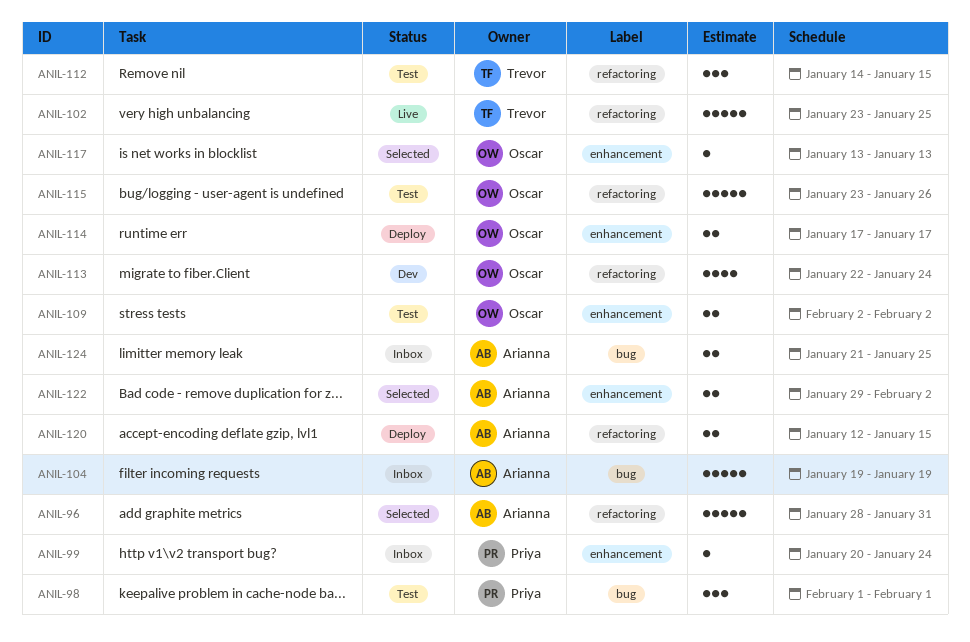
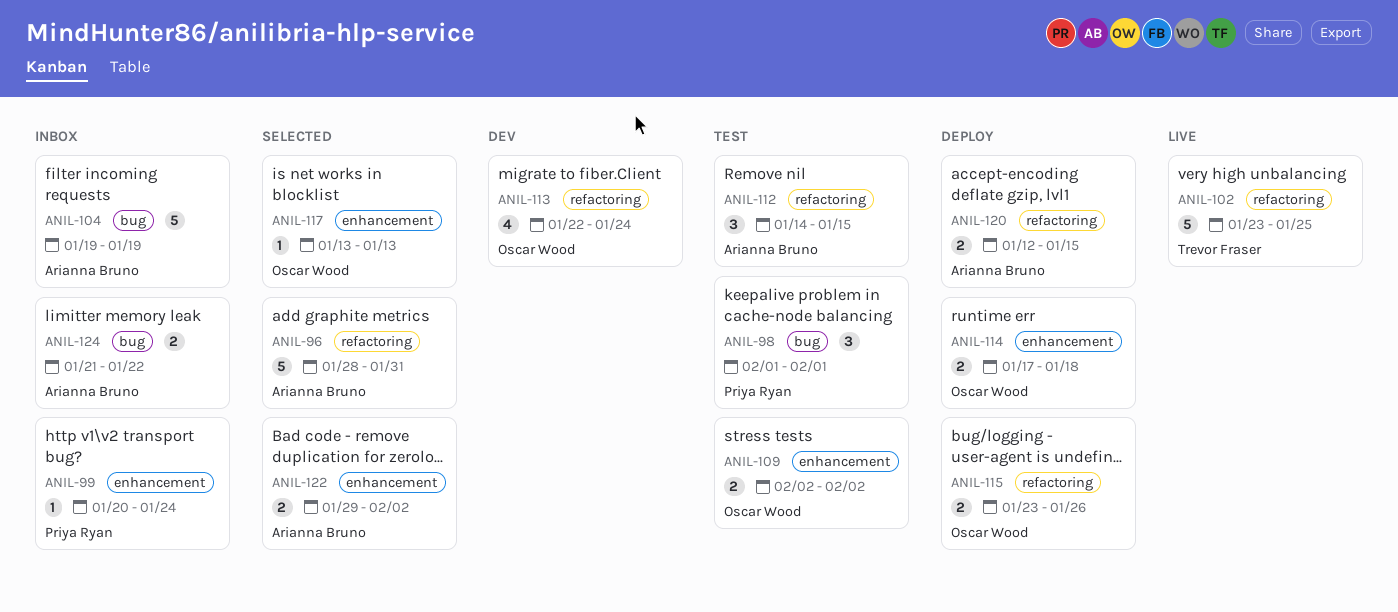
ANIL-112, owner: Trevor Fraser -> Arianna Bruno
ANIL-114, due: Jan 17 -> Jan 18
ANIL-115, status: Test -> Deploy
ANIL-115, estimate: 5 -> 2
ANIL-124, due: Jan 25 -> Jan 22

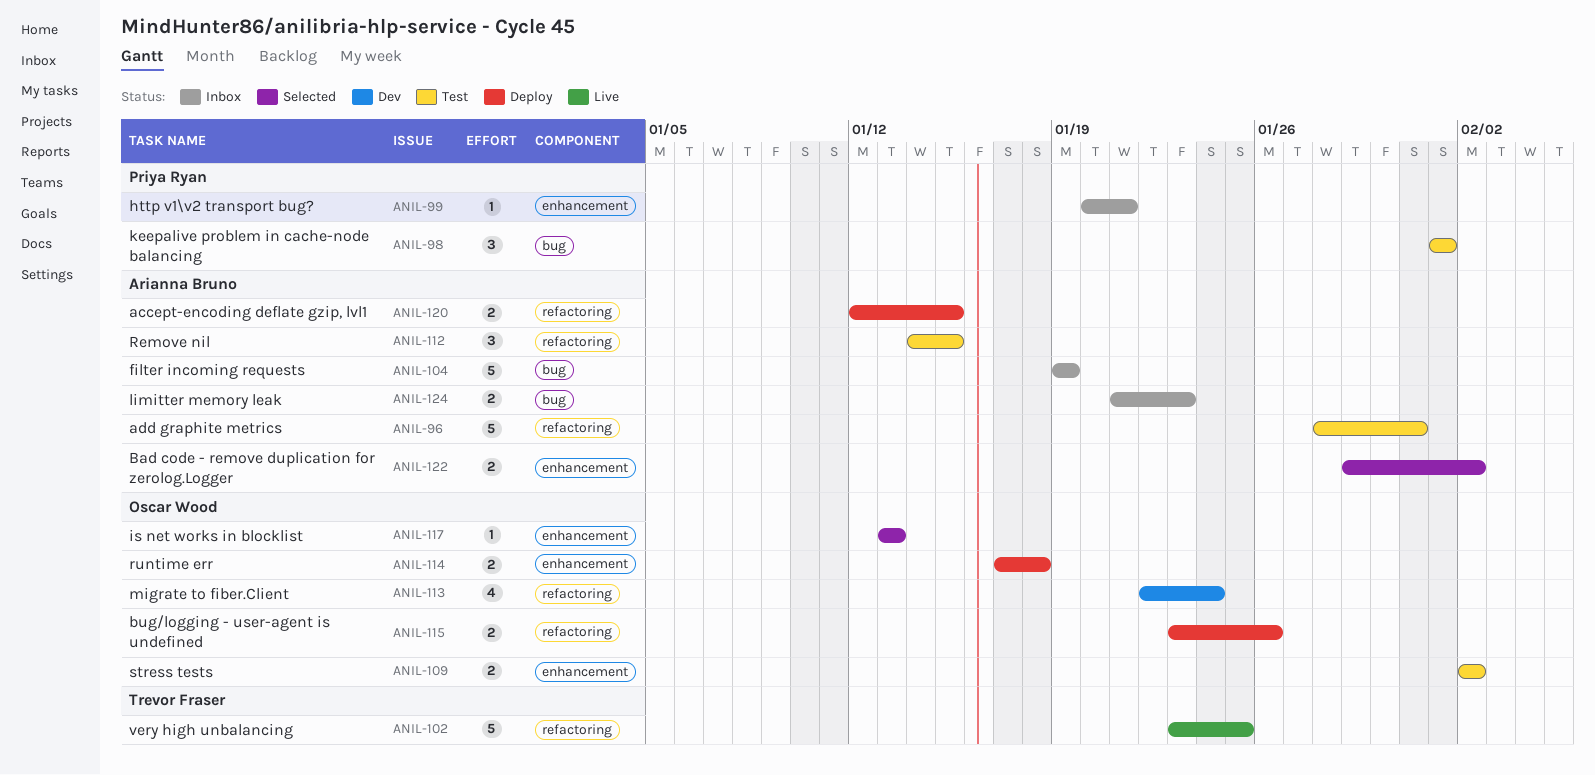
ANIL-96, status: Selected -> Test
ANIL-99, due: Jan 24 -> Jan 21
ANIL-124, due: Jan 22 -> Jan 23

